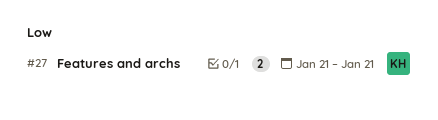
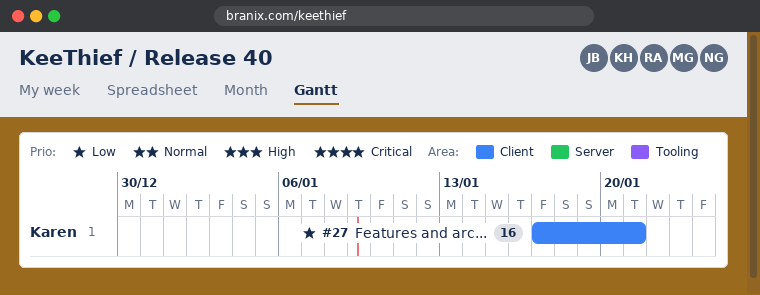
#27, estimate: 2 -> 16
#27, start: Jan 21 -> Jan 17

